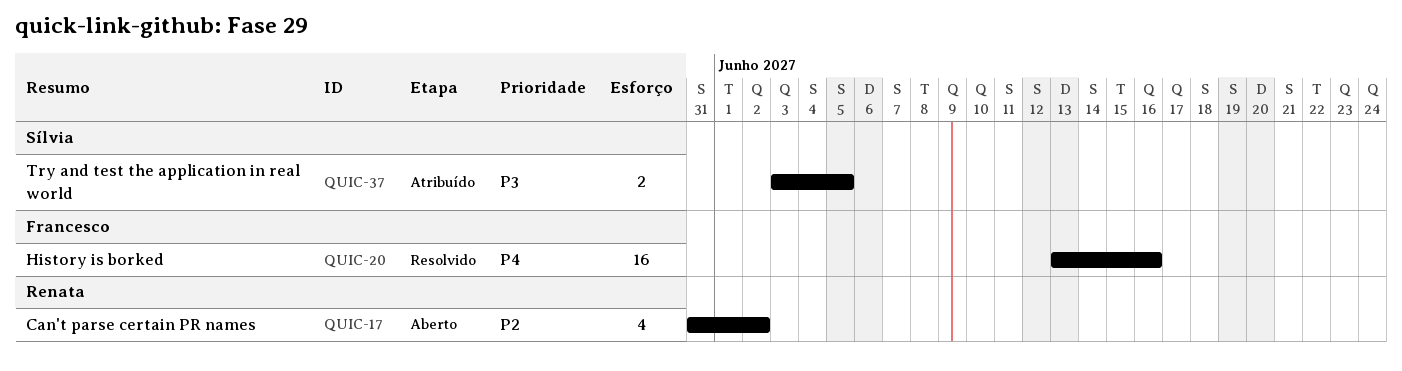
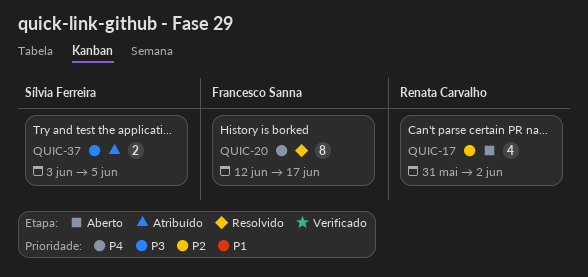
QUIC-20, estimate: 16 -> 8
QUIC-20, start: Jun 13 -> Jun 12
QUIC-20, due: Jun 16 -> Jun 17

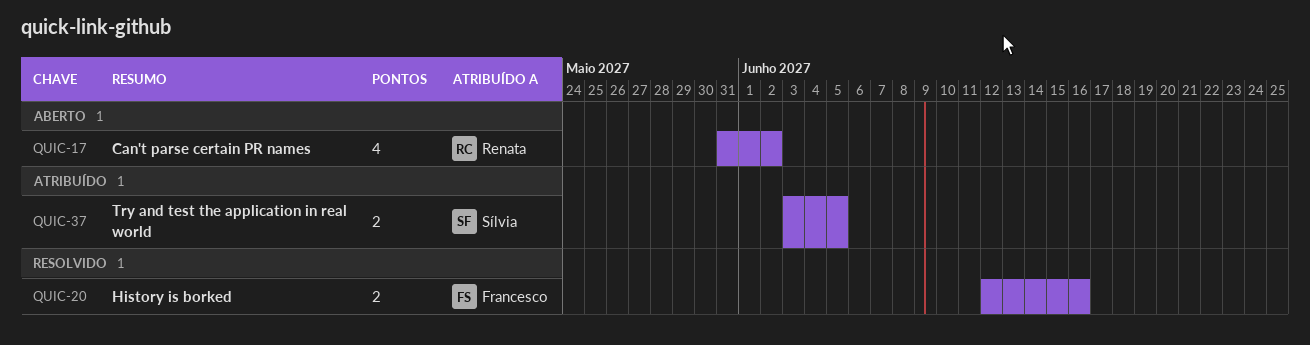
QUIC-20, estimate: 8 -> 2
QUIC-20, due: Jun 17 -> Jun 16

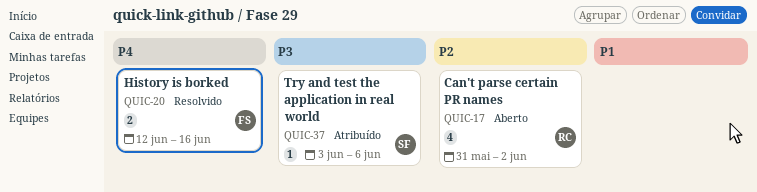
QUIC-37, estimate: 2 -> 1
QUIC-37, due: Jun 5 -> Jun 6

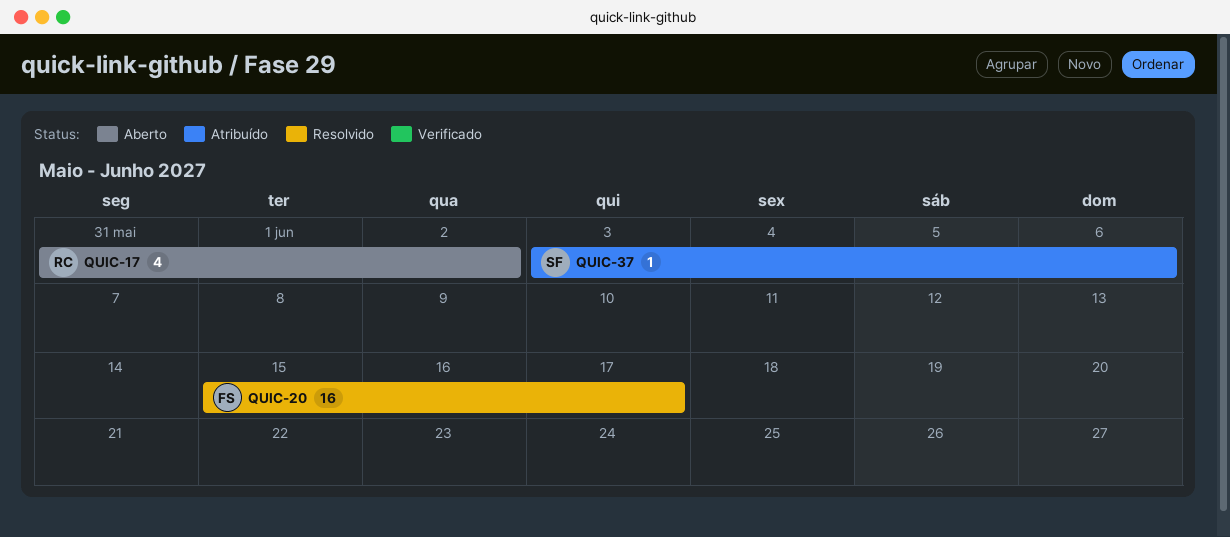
QUIC-20, estimate: 2 -> 16
QUIC-20, start: Jun 12 -> Jun 15
QUIC-20, due: Jun 16 -> Jun 17

